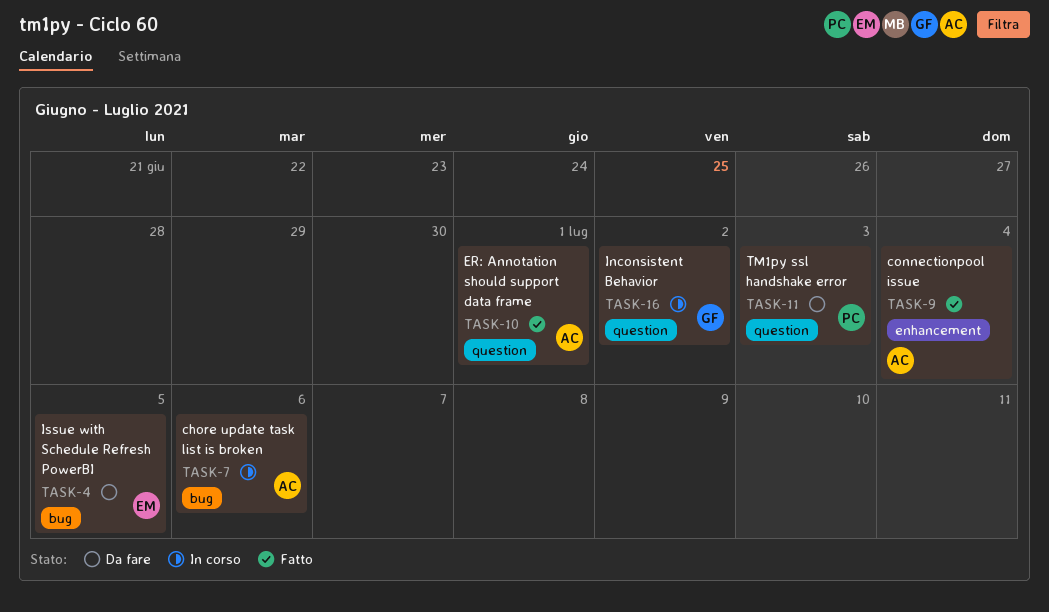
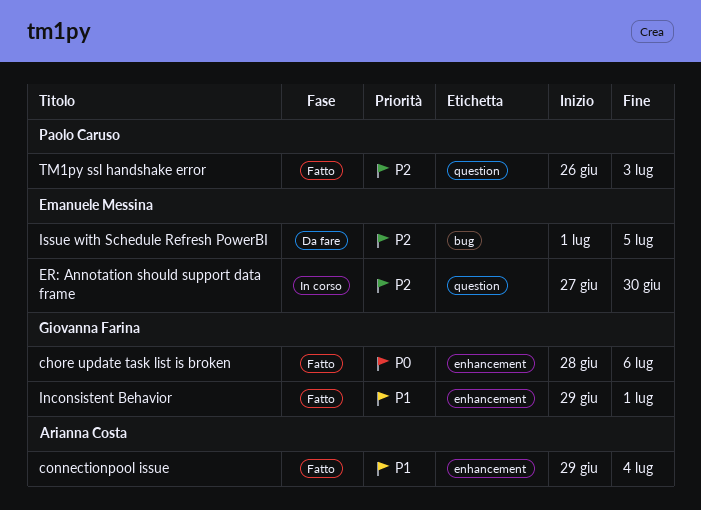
chore update task list is broken, status: In corso -> Fatto
chore update task list is broken, owner: Arianna Costa -> Giovanna Farina
chore update task list is broken, label: bug -> enhancement
ER: Annotation should support data frame, status: Fatto -> In corso
ER: Annotation should support data frame, owner: Arianna Costa -> Emanuele Messina
ER: Annotation should support data frame, due: Jul 1 -> Jun 30
Inconsistent Behavior, status: In corso -> Fatto
Inconsistent Behavior, label: question -> enhancement
Inconsistent Behavior, due: Jul 2 -> Jul 1
TM1py ssl handshake error, status: Da fare -> Fatto

